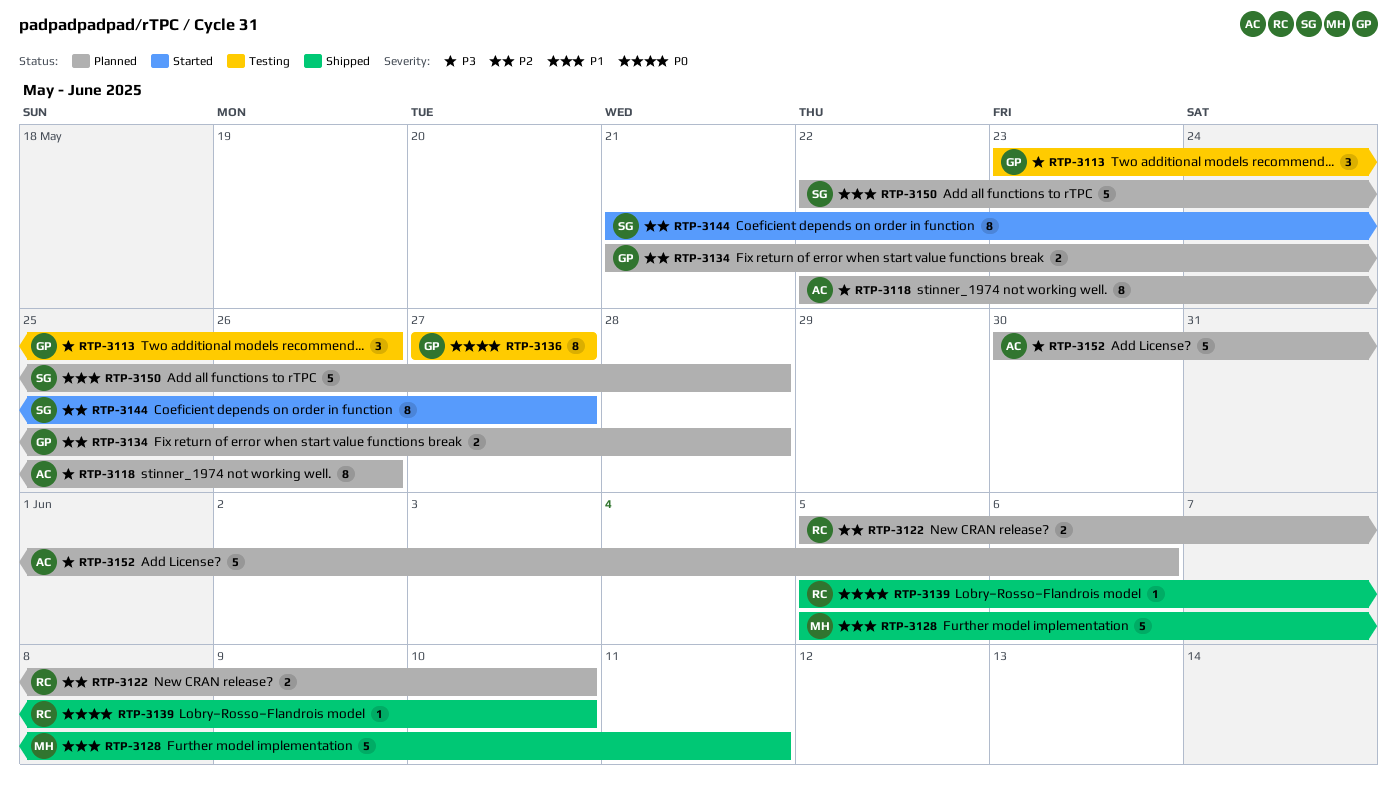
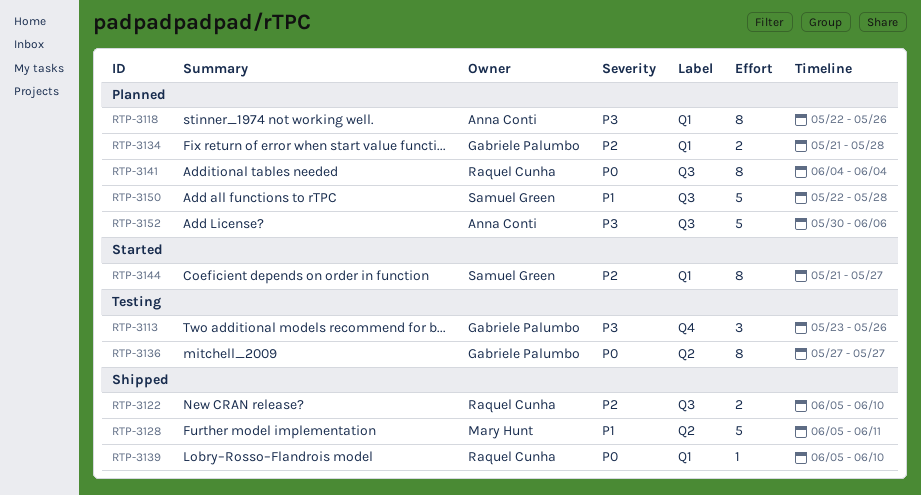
RTP-3122, status: Planned -> Shipped
RTP-3141: none -> present

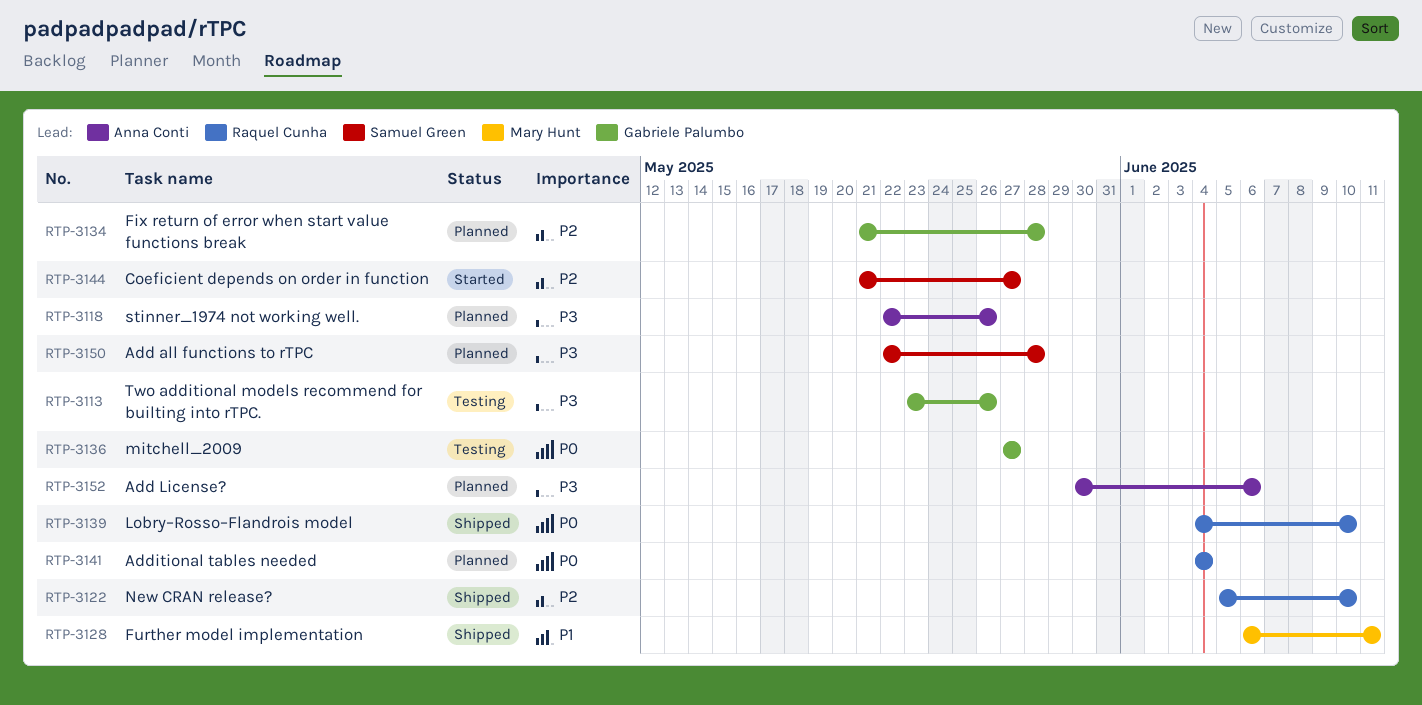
RTP-3128, start: Jun 5 -> Jun 6
RTP-3139, start: Jun 5 -> Jun 4
RTP-3150, priority: P1 -> P3

